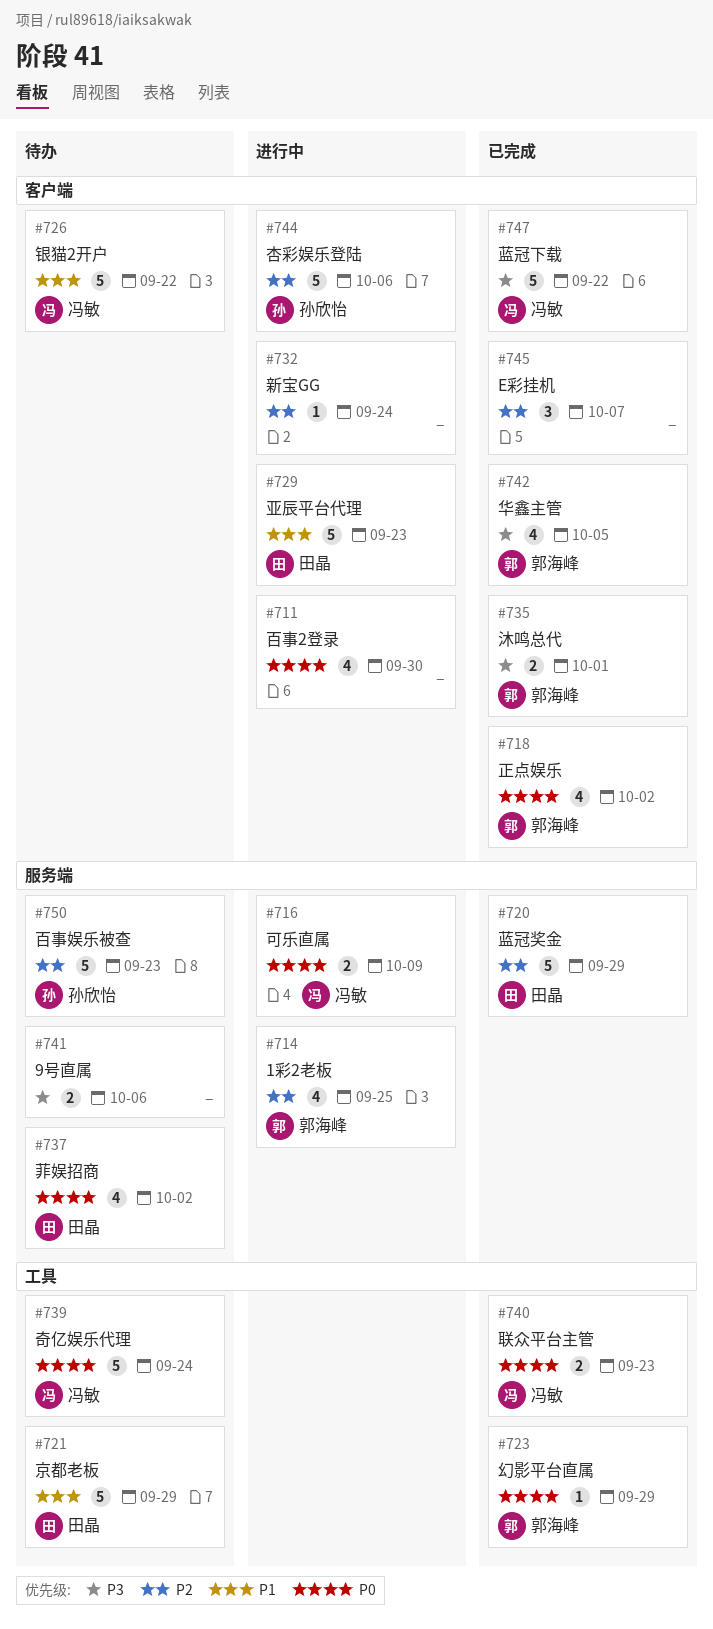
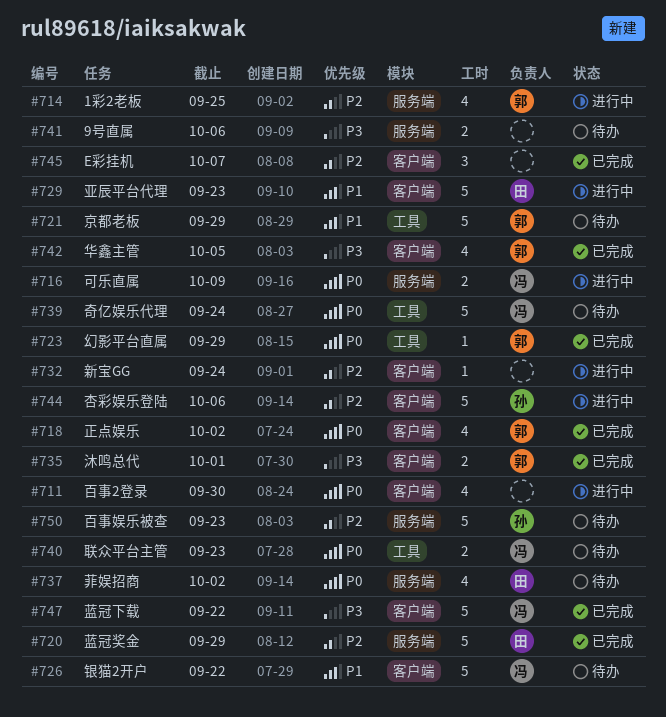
#721, owner: 田晶 -> 郭海峰
#740, status: 已完成 -> 待办

